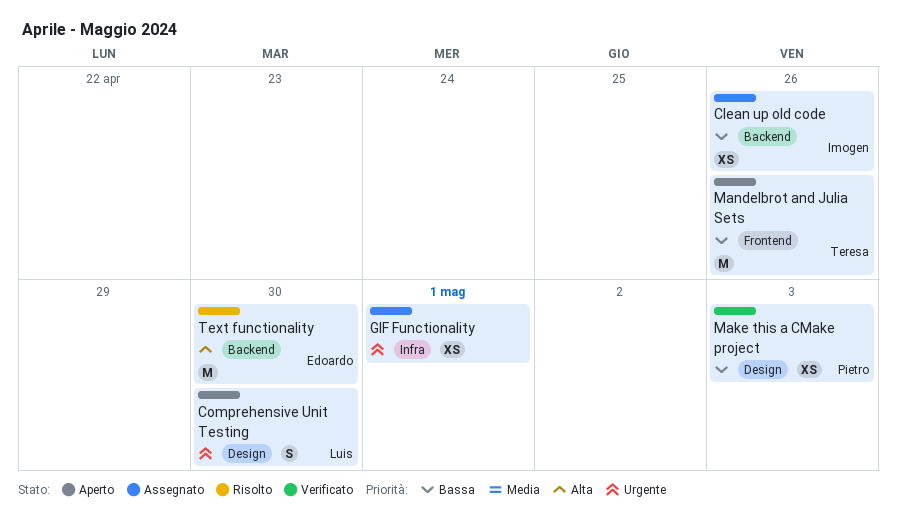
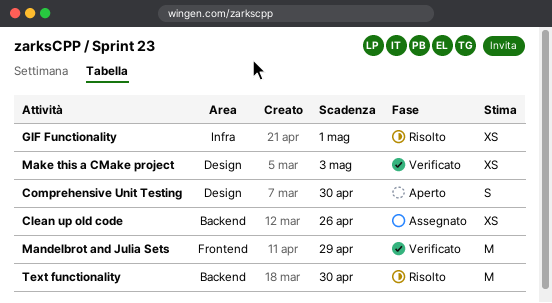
GIF Functionality, status: Assegnato -> Risolto
Mandelbrot and Julia Sets, status: Aperto -> Verificato
Mandelbrot and Julia Sets, due: Apr 26 -> Apr 29

